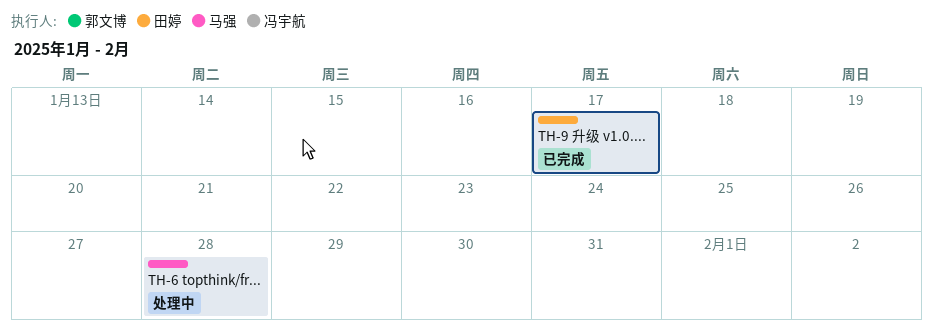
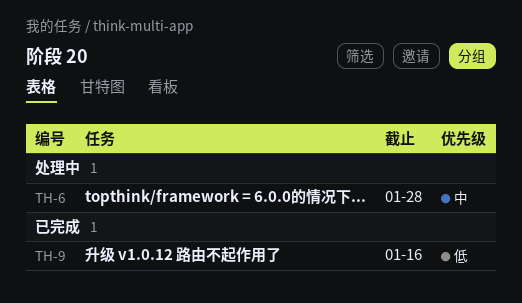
TH-9, due: Jan 17 -> Jan 16

